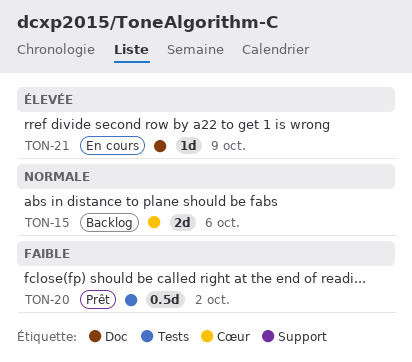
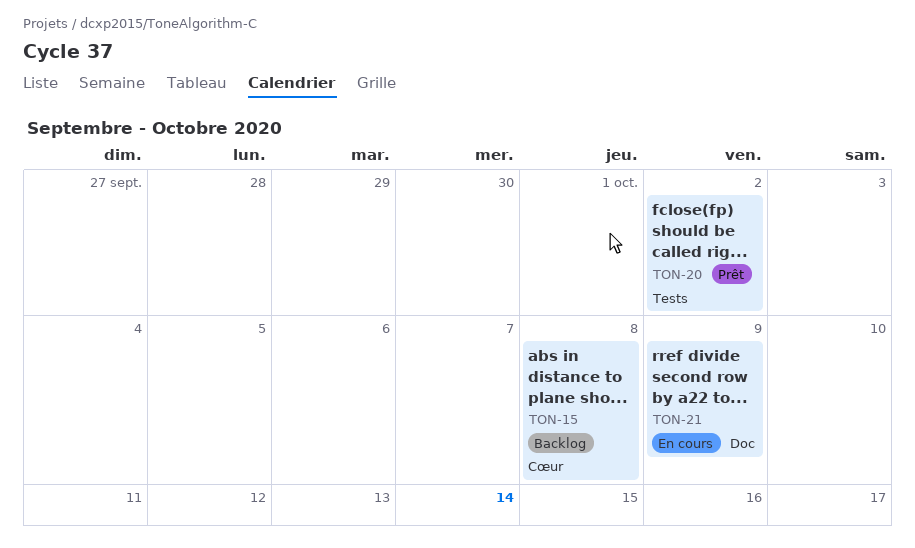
TON-15, due: Oct 6 -> Oct 8

